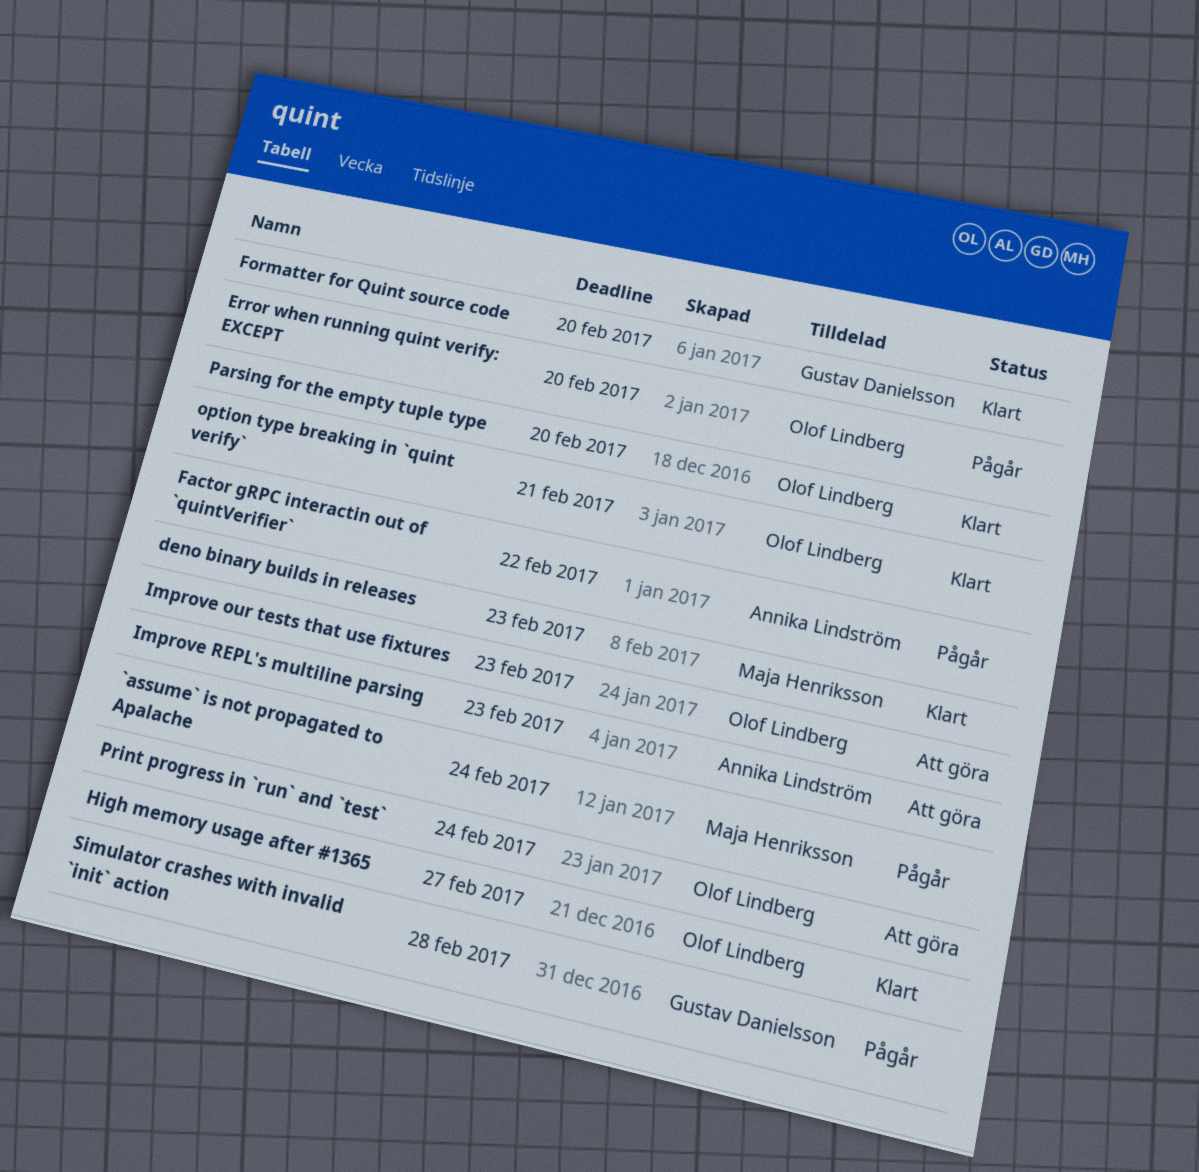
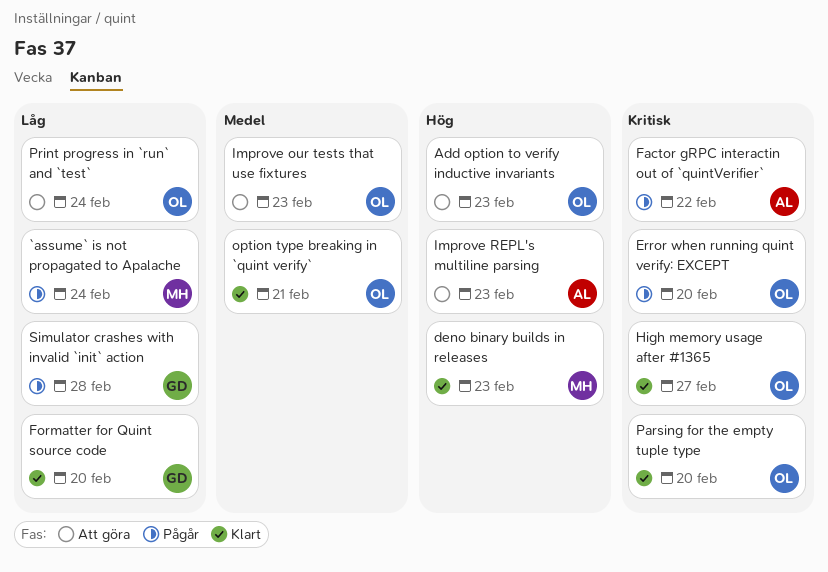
Add option to verify inductive invariants: none -> present

